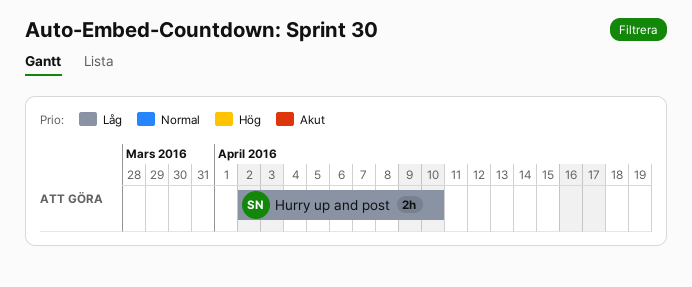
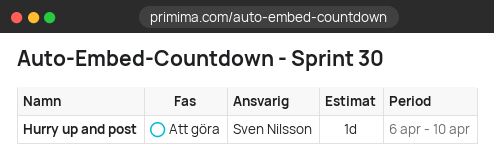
Hurry up and post, estimate: 2h -> 1d
Hurry up and post, start: Apr 2 -> Apr 6

